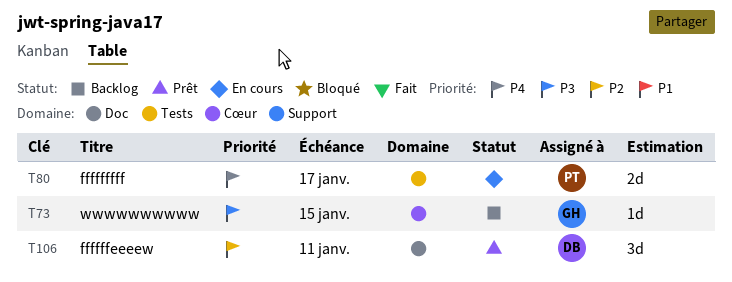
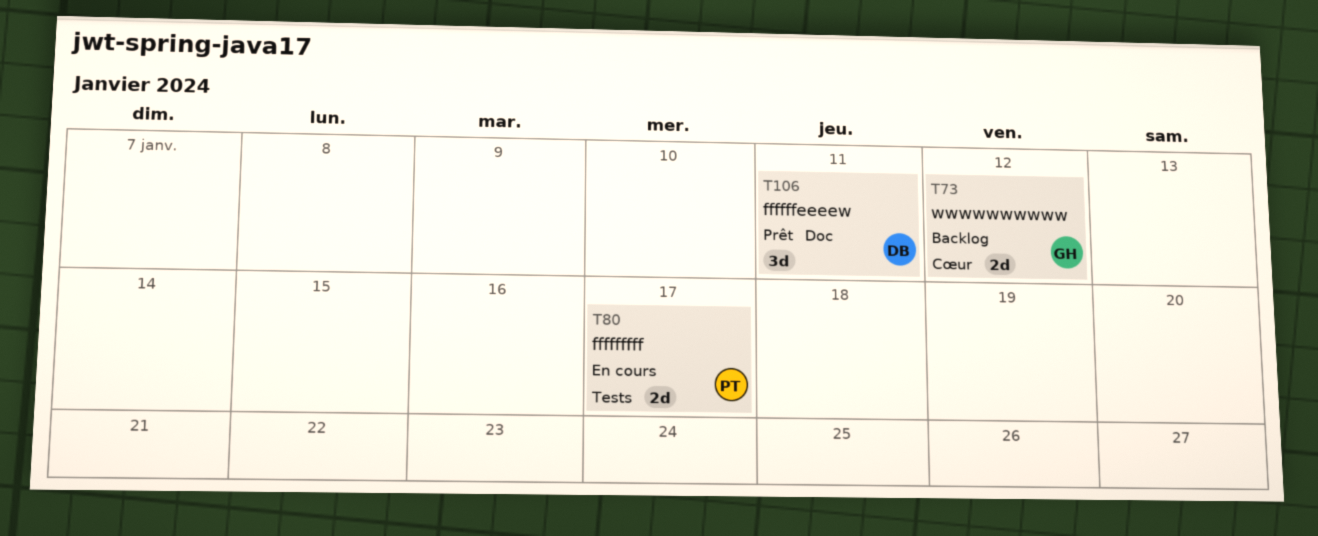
T73, estimate: 1d -> 2d
T73, due: Jan 15 -> Jan 12

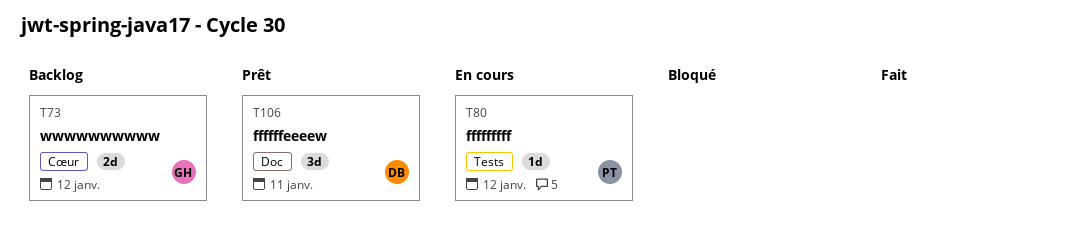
T80, estimate: 2d -> 1d
T80, due: Jan 17 -> Jan 12

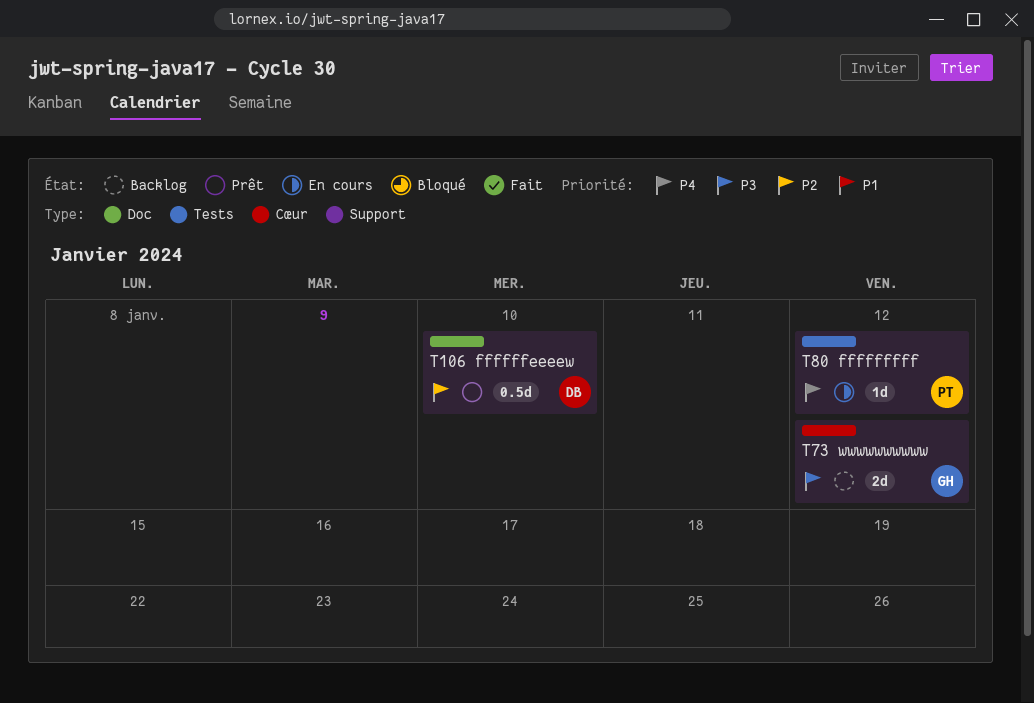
T106, estimate: 3d -> 0.5d
T106, due: Jan 11 -> Jan 10

